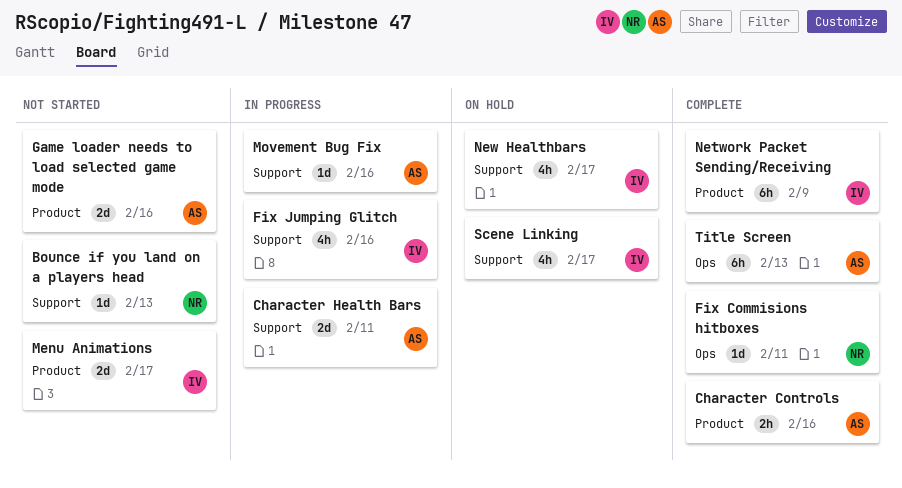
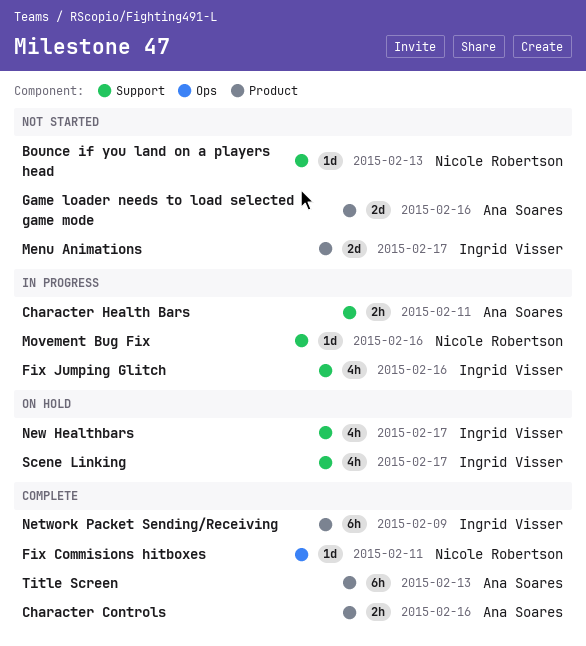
Character Health Bars, estimate: 2d -> 2h
Movement Bug Fix, owner: Ana Soares -> Nicole Robertson
Title Screen, label: Ops -> Product

